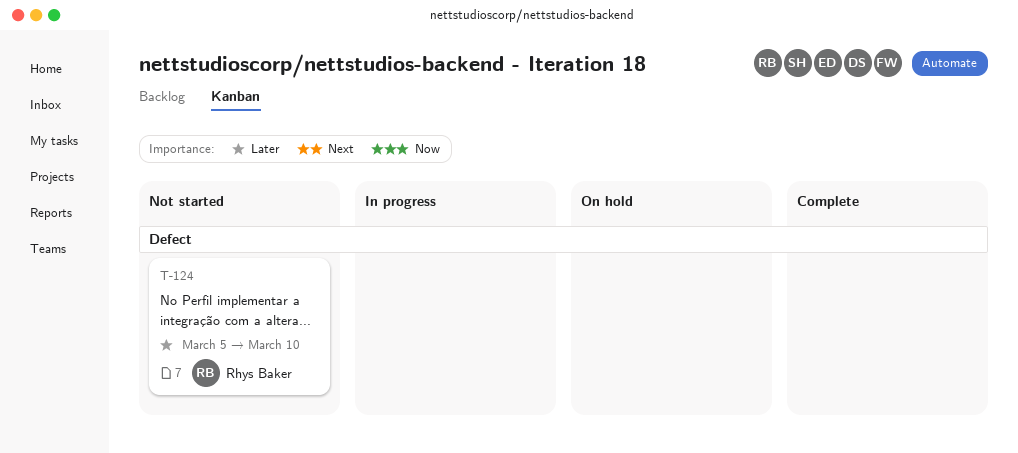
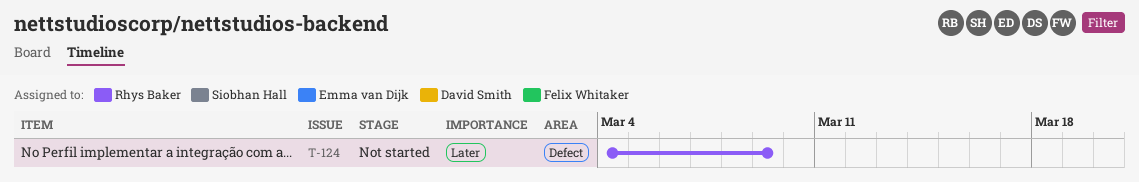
T-124, start: Mar 5 -> Mar 4
T-124, due: Mar 10 -> Mar 9

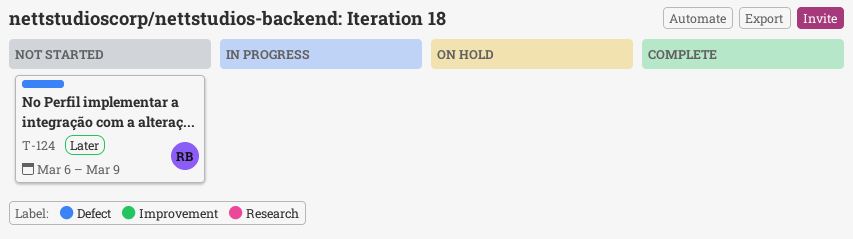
T-124, start: Mar 4 -> Mar 6

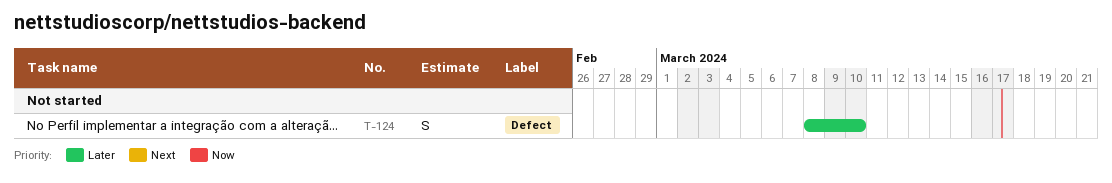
T-124, start: Mar 6 -> Mar 8
T-124, due: Mar 9 -> Mar 10

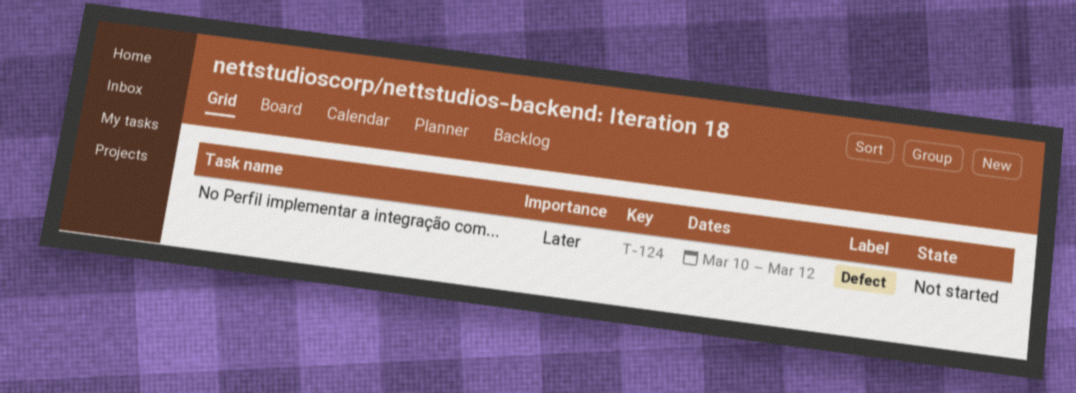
T-124, start: Mar 8 -> Mar 10
T-124, due: Mar 10 -> Mar 12

